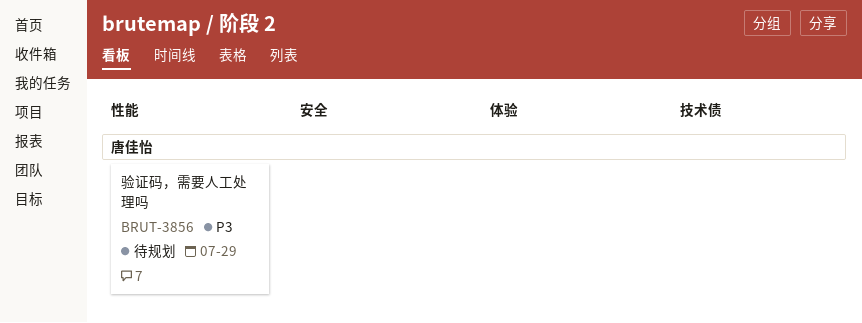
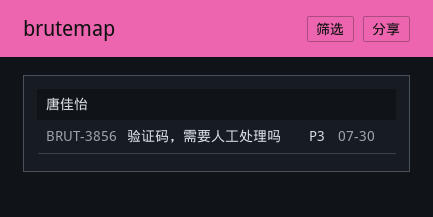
BRUT-3856, due: Jul 29 -> Jul 30

